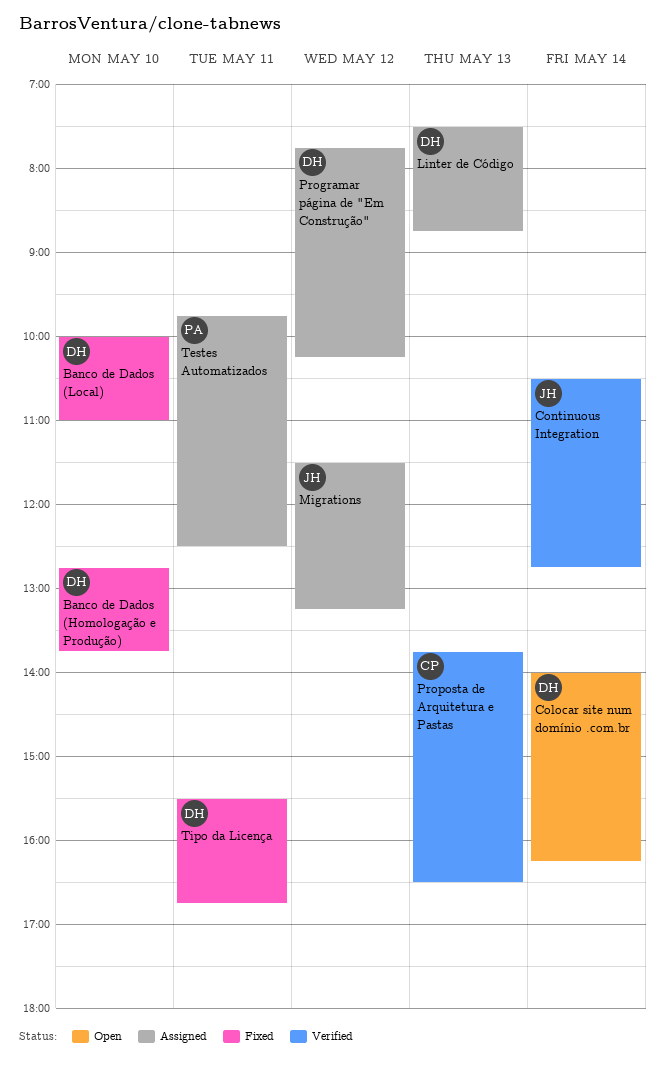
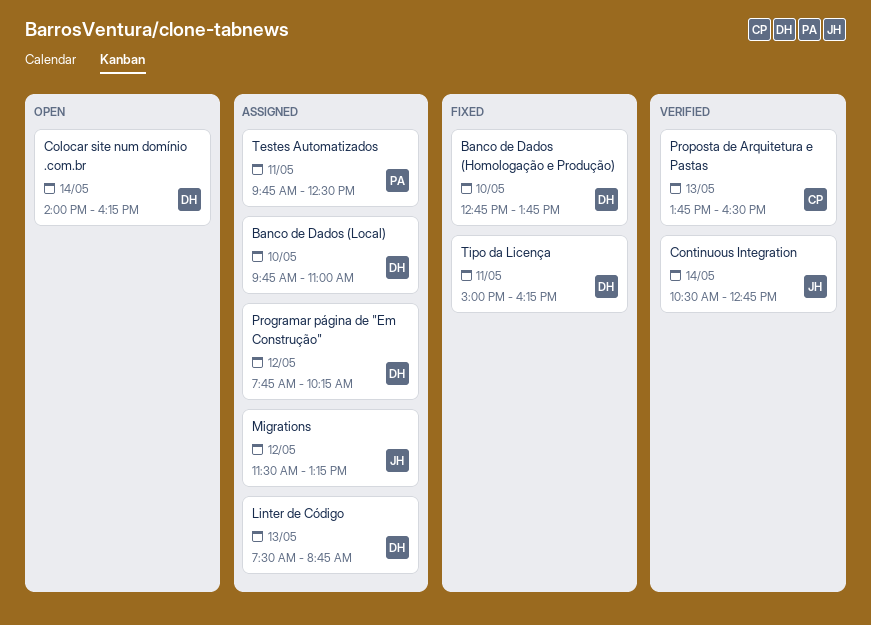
Banco de Dados (Local), status: Fixed -> Assigned
Banco de Dados (Local), begins: 10:00 -> 09:45
Tipo da Licença, begins: 15:30 -> 15:00
Tipo da Licença, ends: 16:45 -> 16:15

